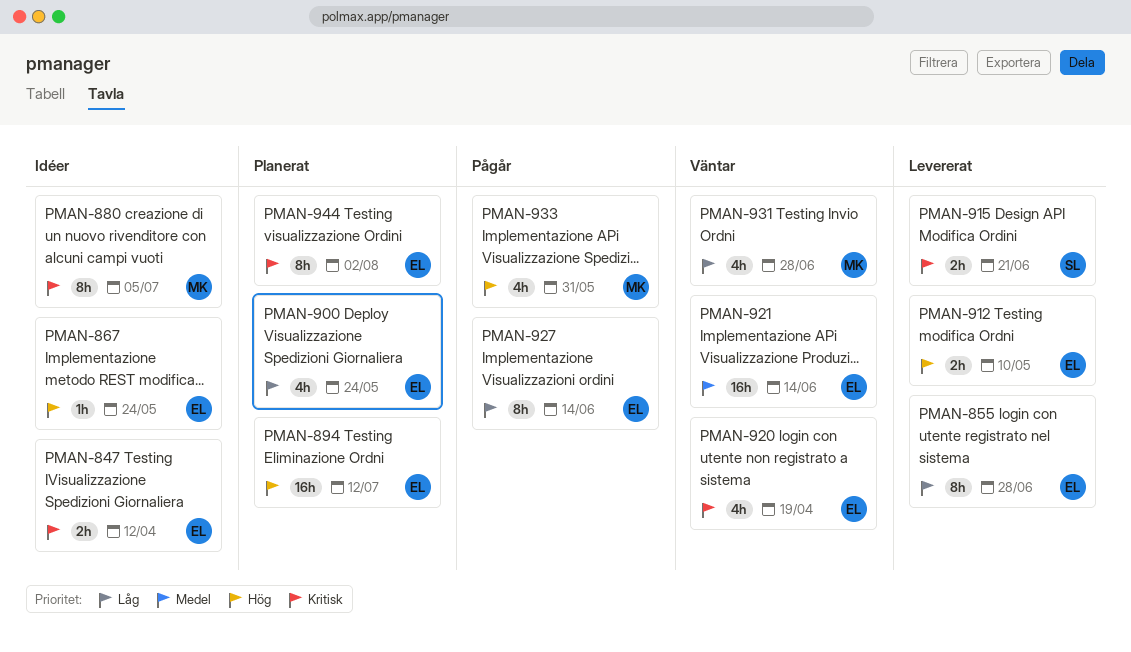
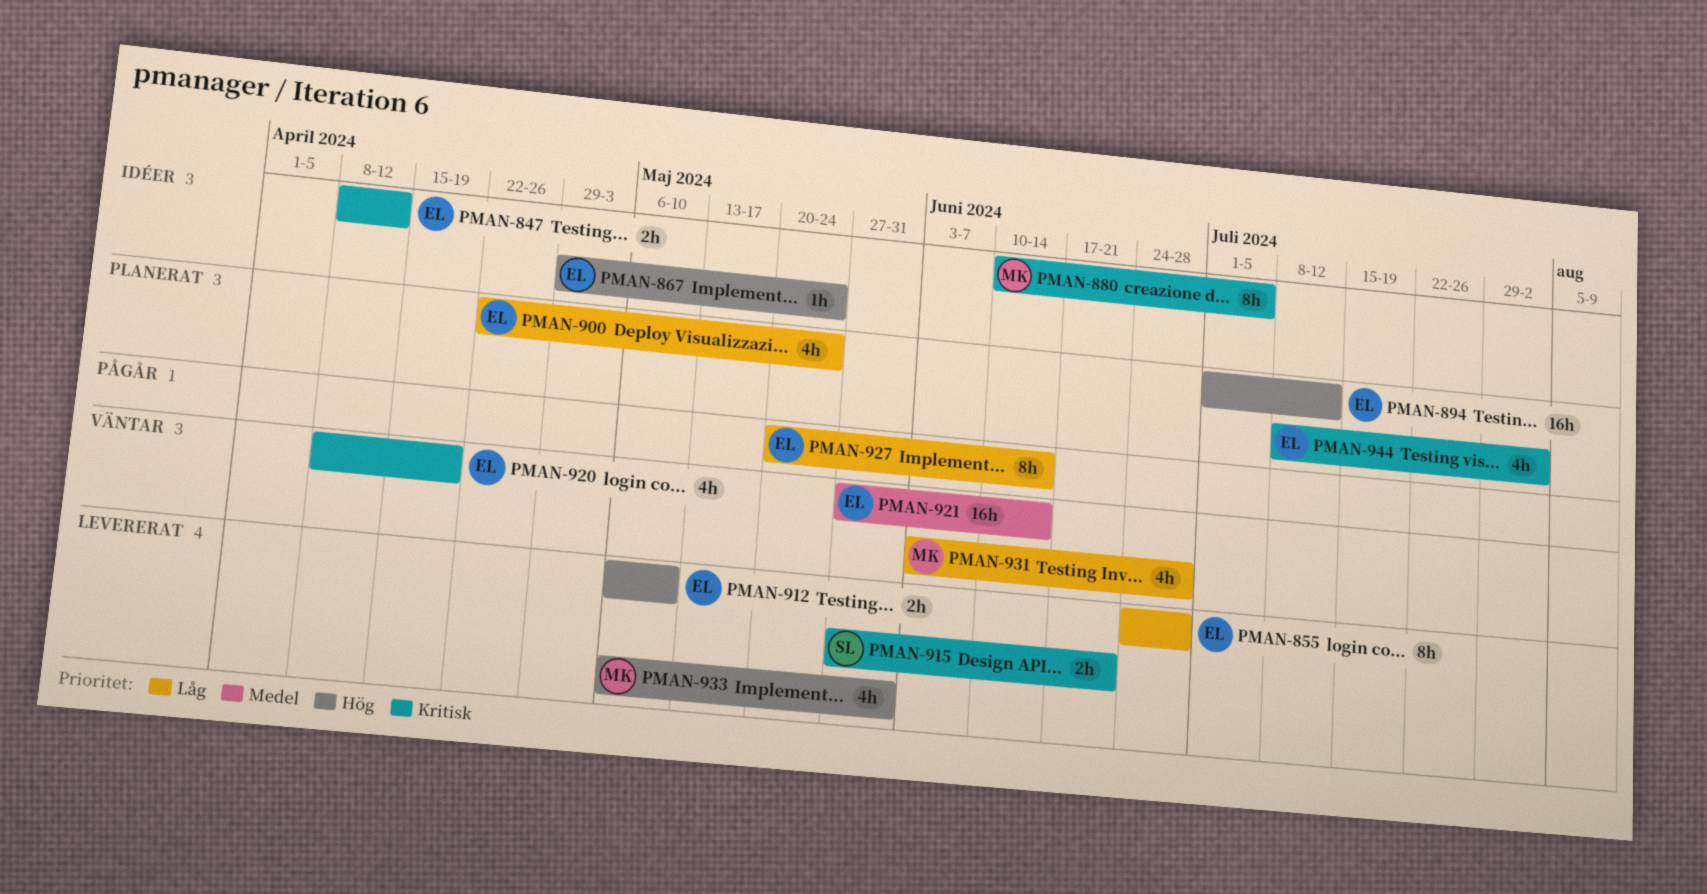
PMAN-933, status: Pågår -> Levererat
PMAN-944, estimate: 8h -> 4h

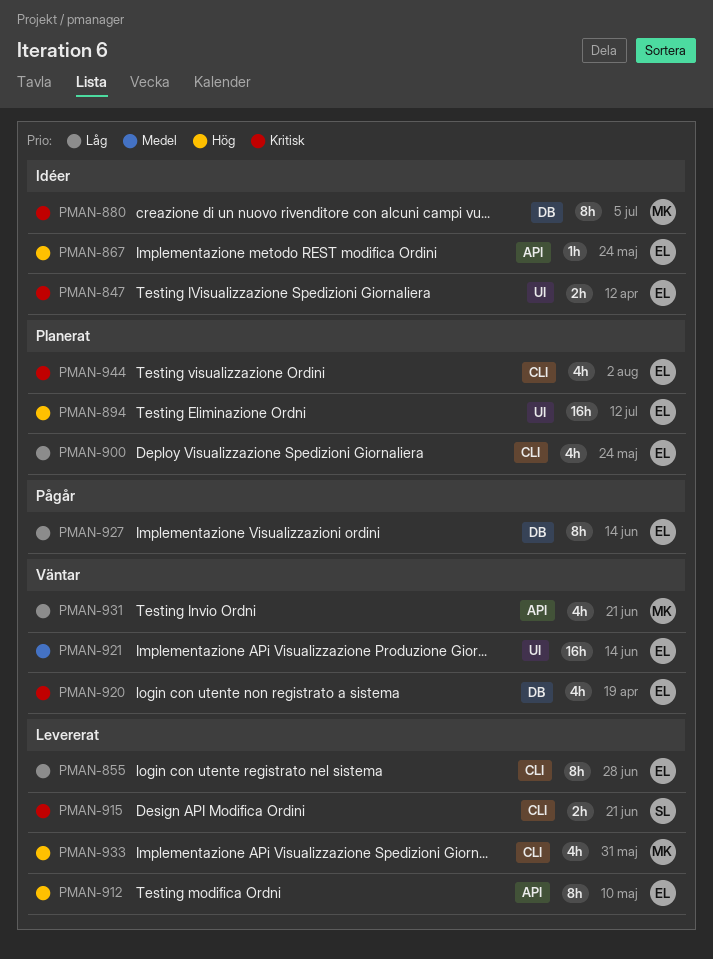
PMAN-912, estimate: 2h -> 8h
PMAN-931, due: Jun 28 -> Jun 21

